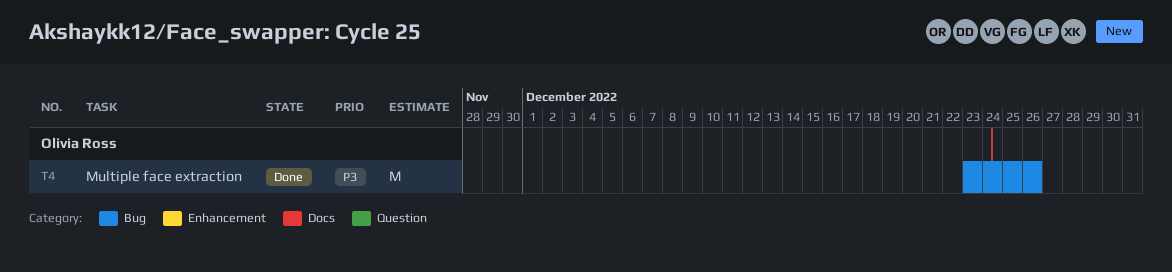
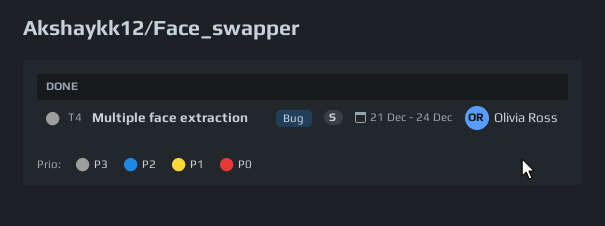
T4, estimate: M -> S
T4, start: Dec 23 -> Dec 21
T4, due: Dec 26 -> Dec 24

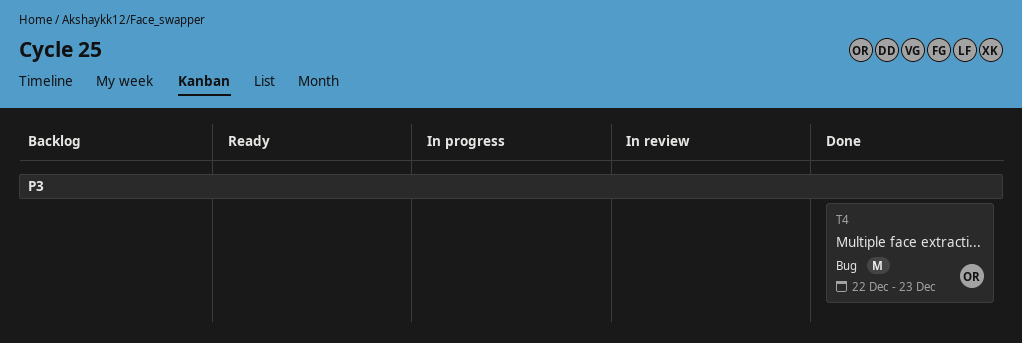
T4, estimate: S -> M
T4, start: Dec 21 -> Dec 22
T4, due: Dec 24 -> Dec 23

